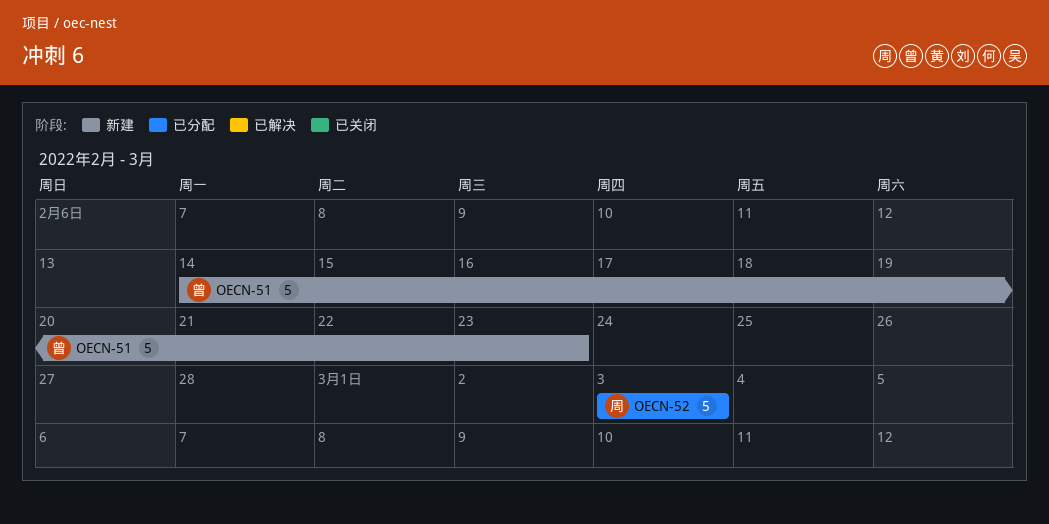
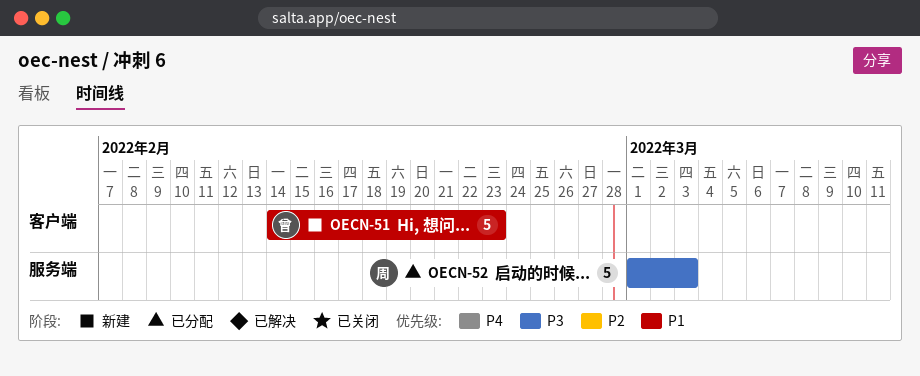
OECN-52, start: Mar 3 -> Mar 1

